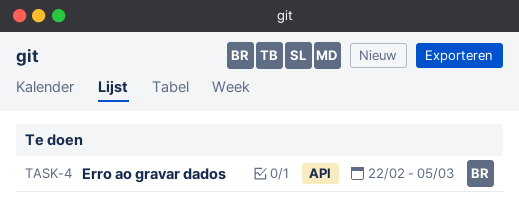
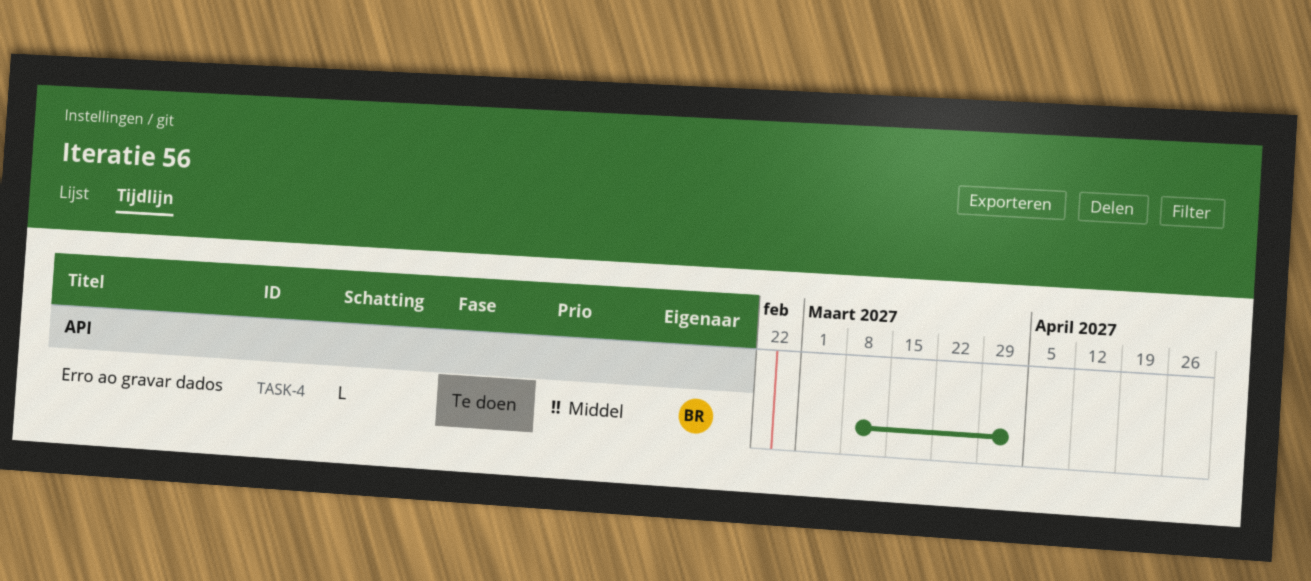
TASK-4, start: Feb 22 -> Mar 8
TASK-4, due: Mar 5 -> Apr 2

